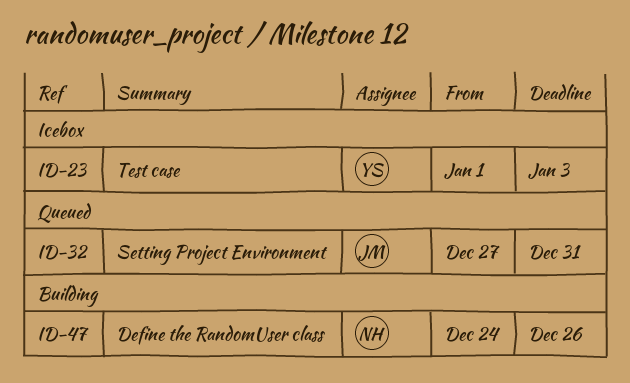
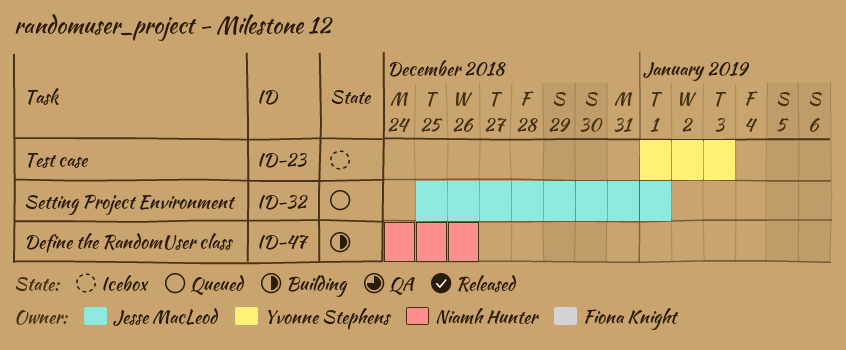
ID-32, start: Dec 27 -> Dec 25
ID-32, due: Dec 31 -> Jan 1

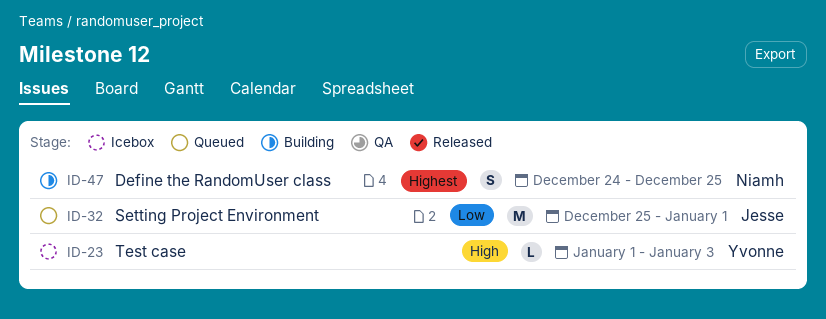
ID-47, due: Dec 26 -> Dec 25

